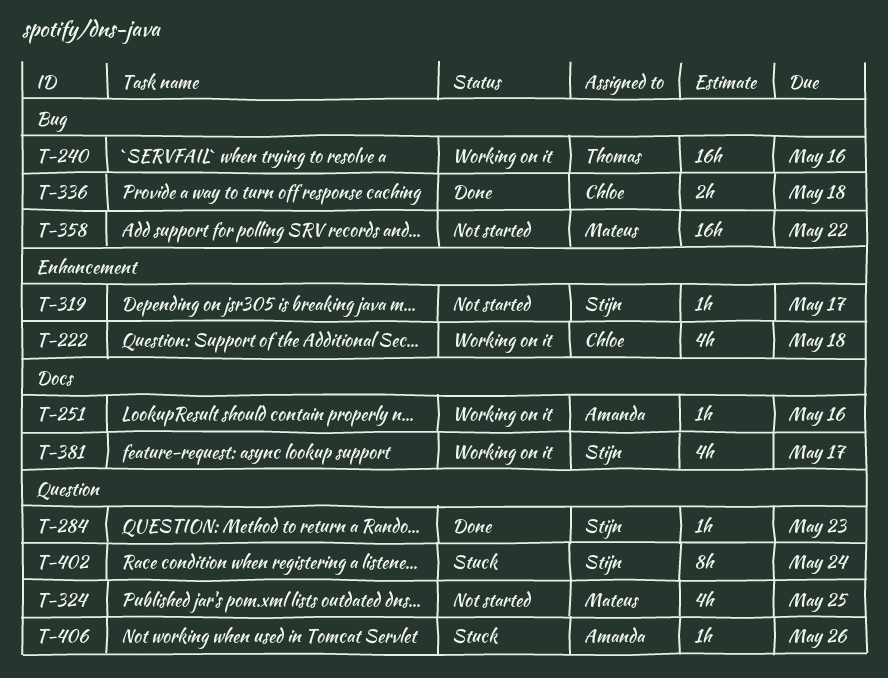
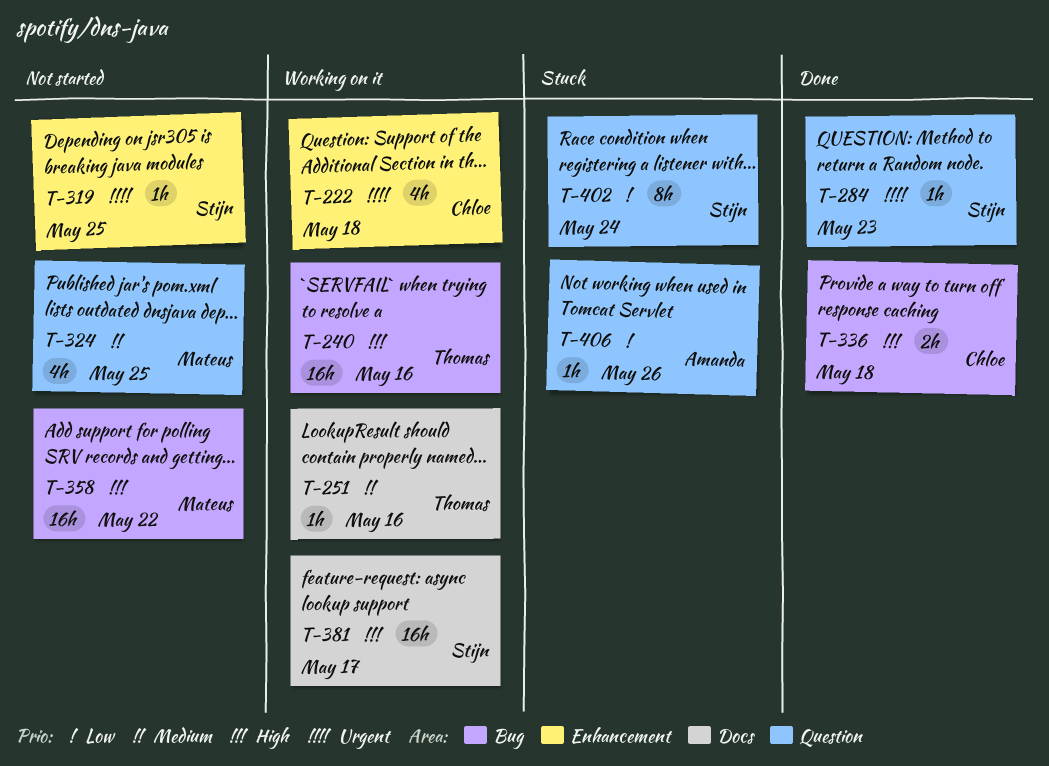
T-251, owner: Amanda -> Thomas
T-319, due: May 17 -> May 25
T-381, estimate: 4h -> 16h

